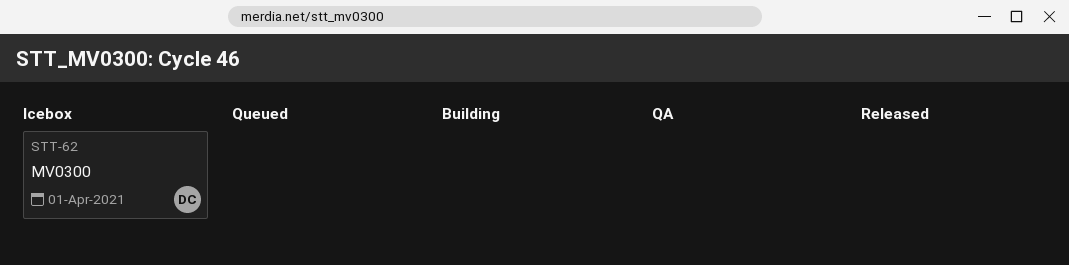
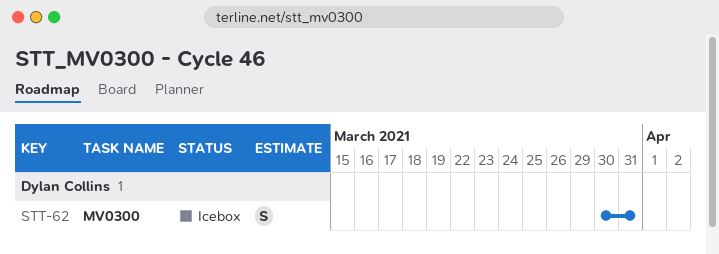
STT-62, due: Apr 1 -> Mar 31

